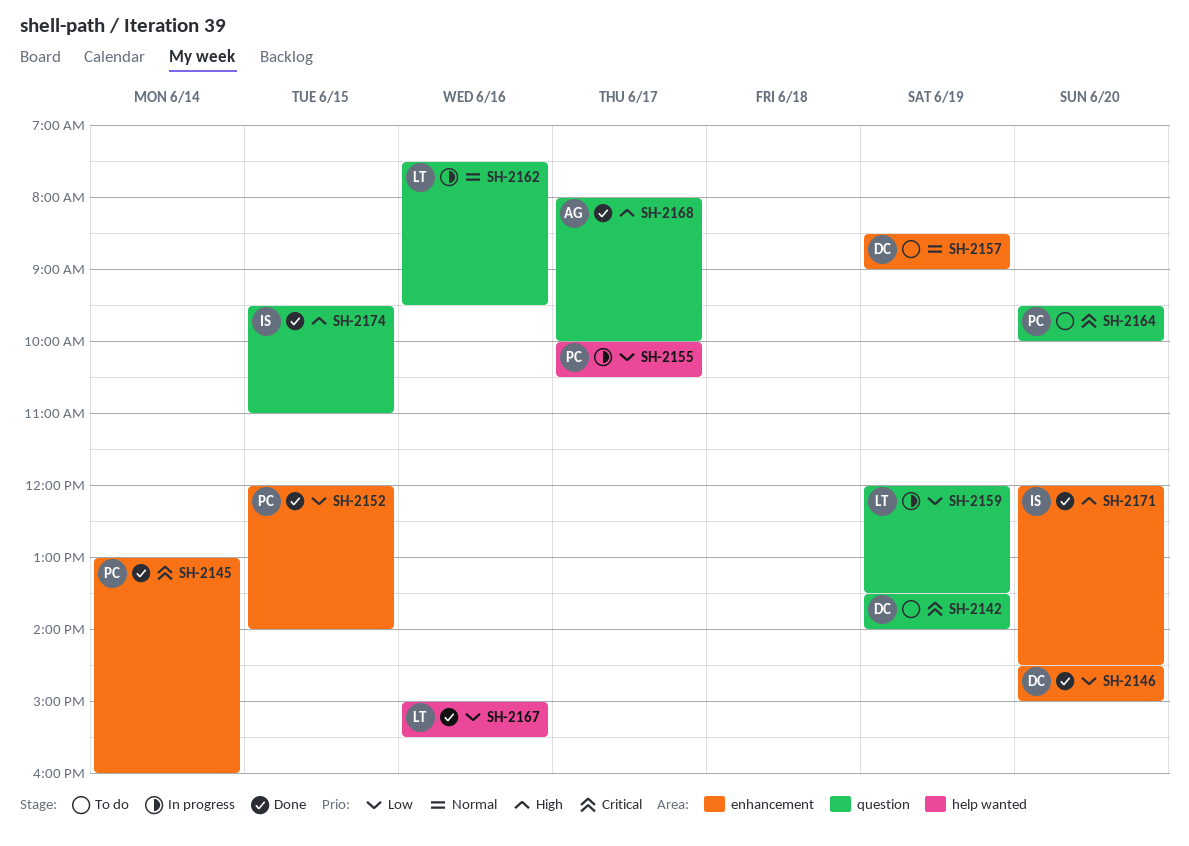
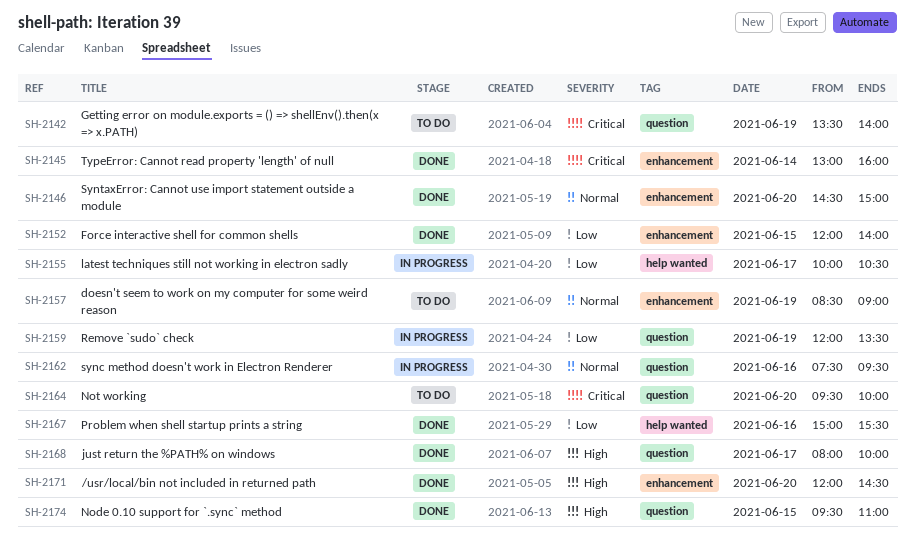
SH-2146, priority: Low -> Normal

